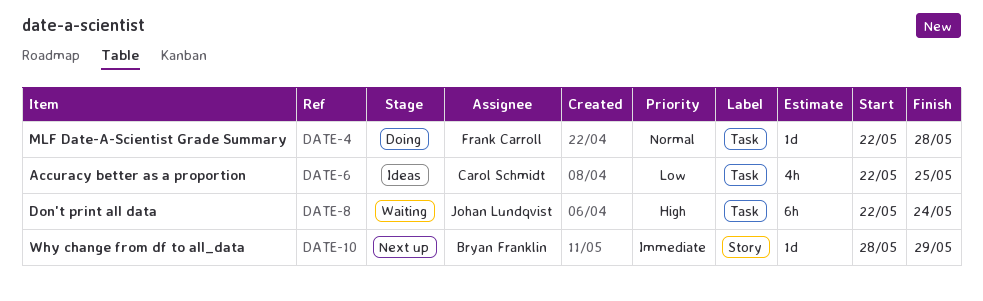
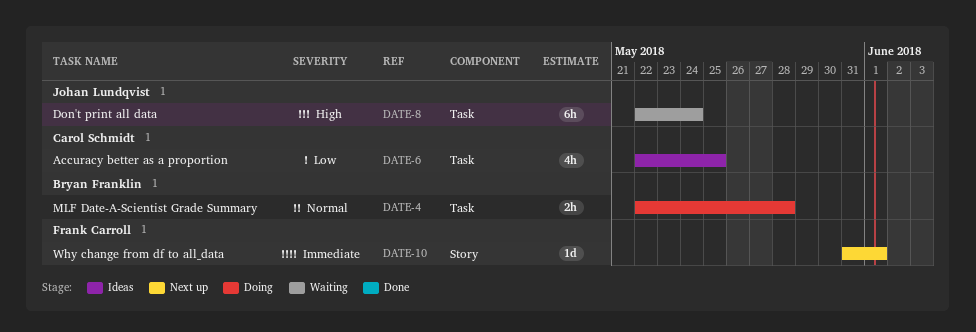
DATE-4, owner: Frank Carroll -> Bryan Franklin
DATE-4, estimate: 1d -> 2h
DATE-10, owner: Bryan Franklin -> Frank Carroll
DATE-10, start: May 28 -> May 31
DATE-10, due: May 29 -> Jun 1

